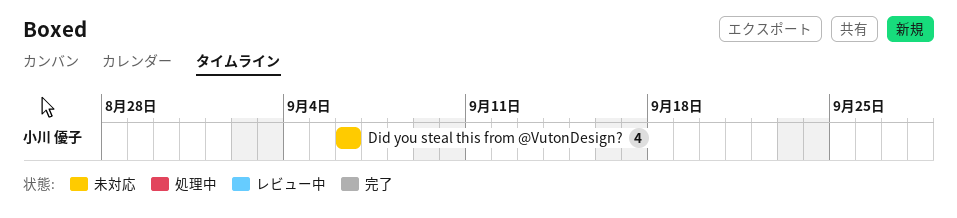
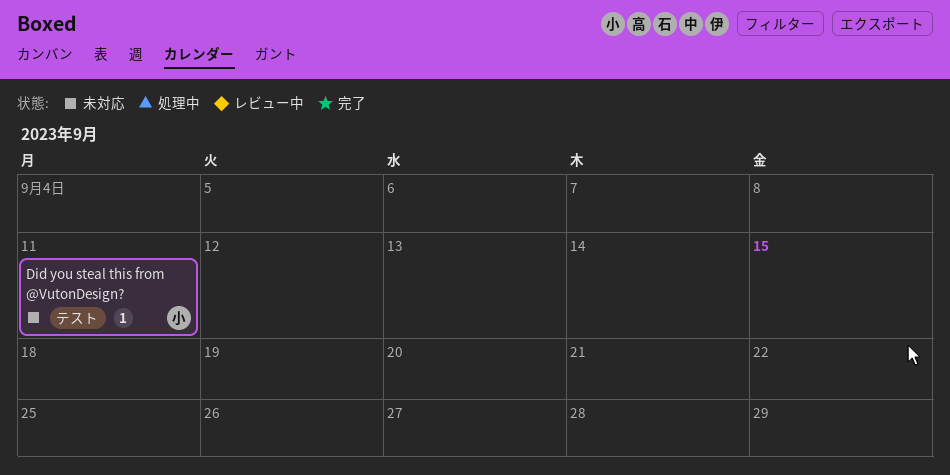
Did you steal this from @VutonDesign?, estimate: 4 -> 1
Did you steal this from @VutonDesign?, due: Sep 6 -> Sep 11

